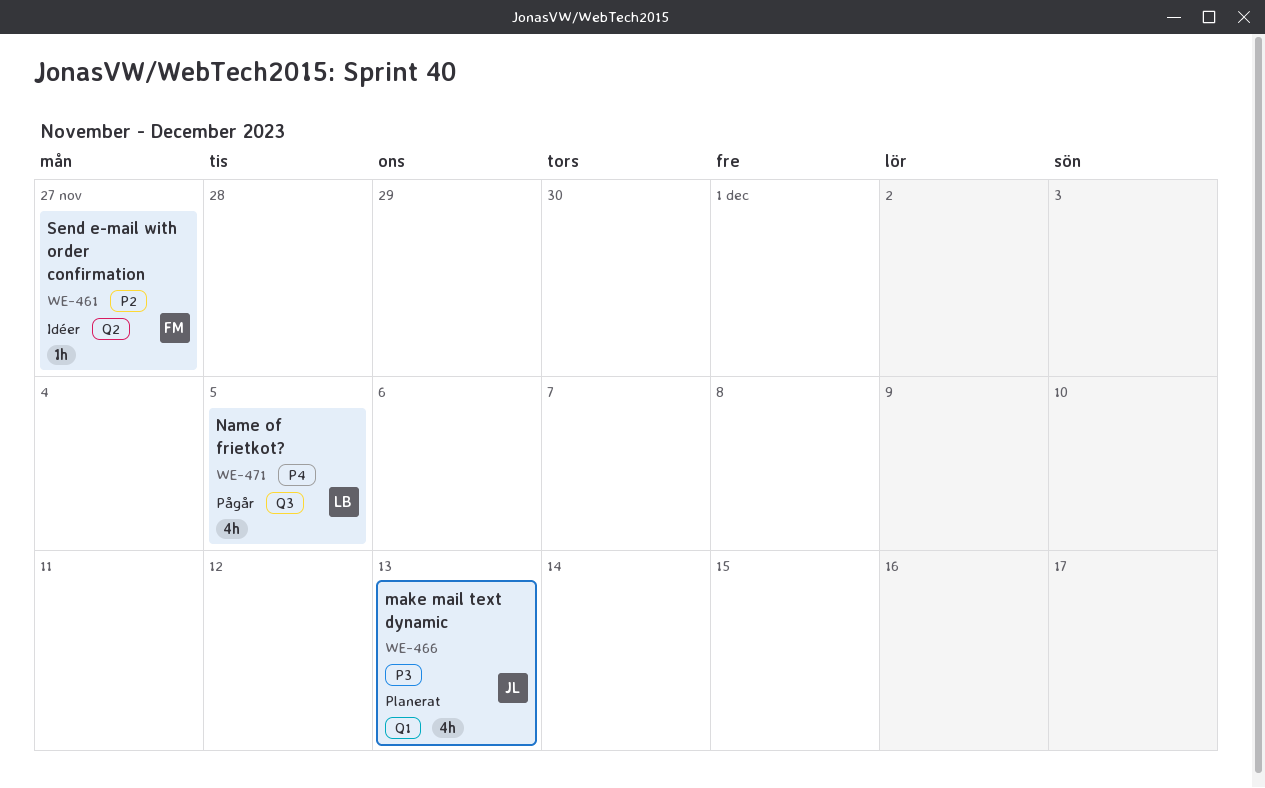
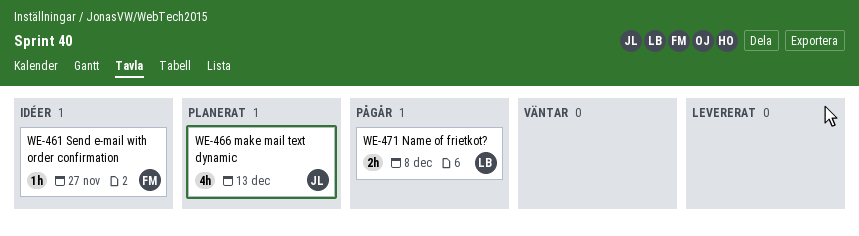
WE-471, estimate: 4h -> 2h
WE-471, due: Dec 5 -> Dec 8

